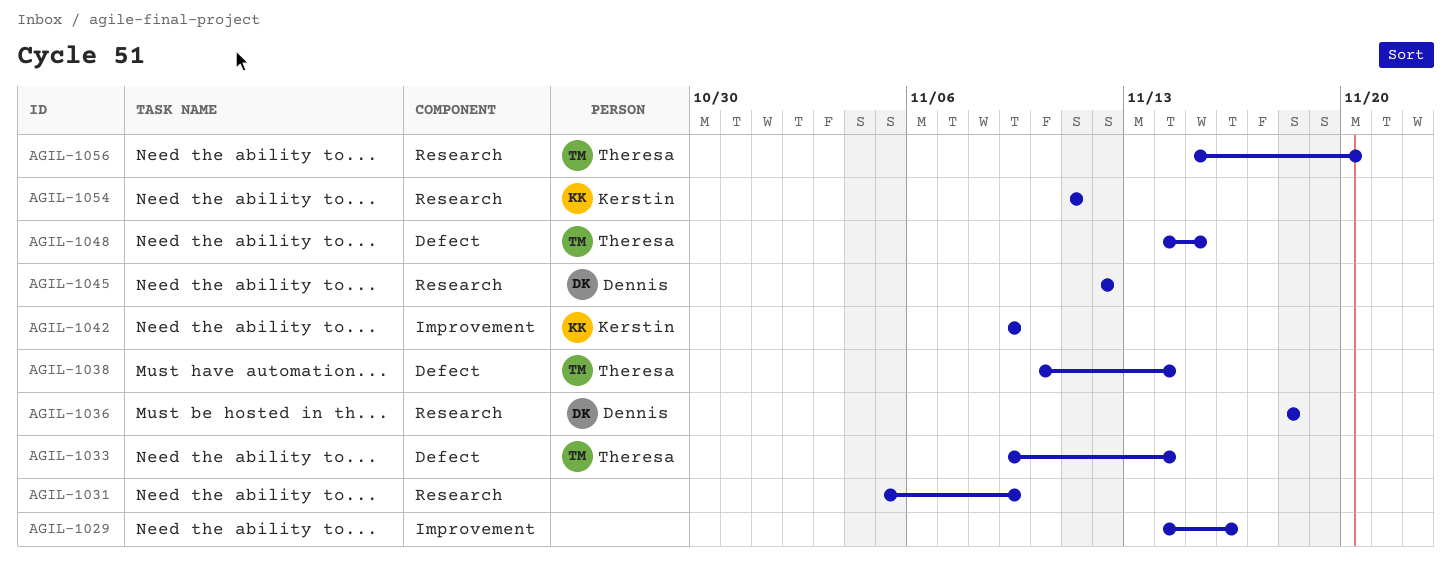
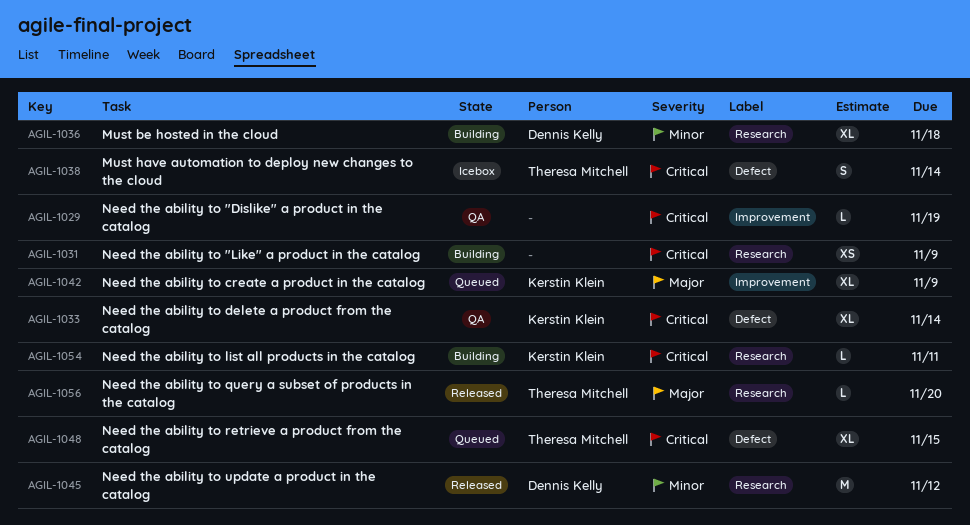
AGIL-1029, due: Nov 16 -> Nov 19
AGIL-1033, owner: Theresa Mitchell -> Kerstin Klein

